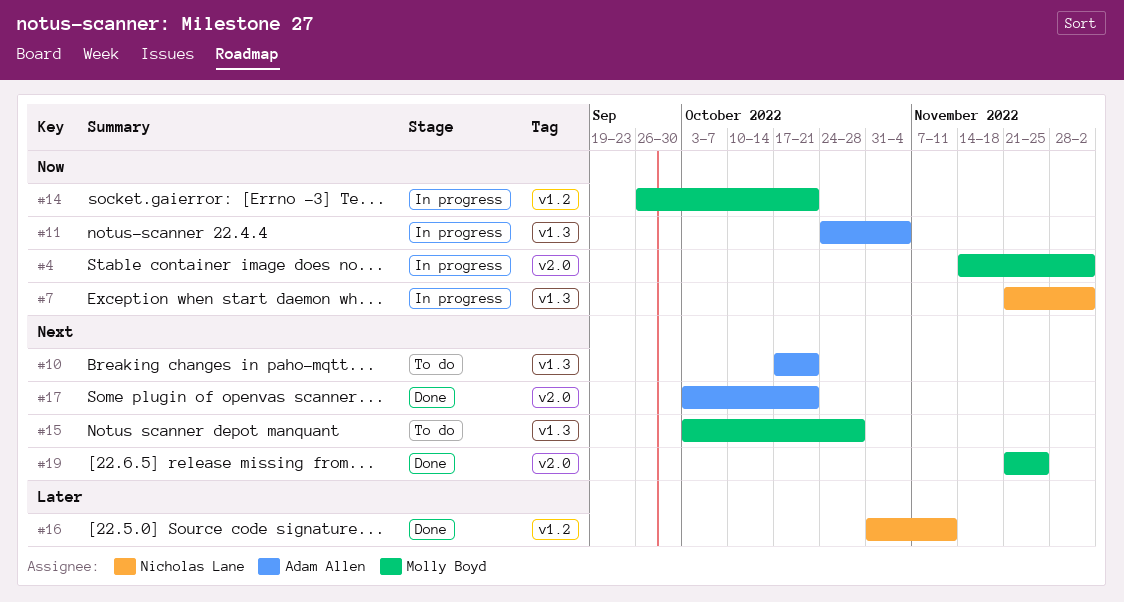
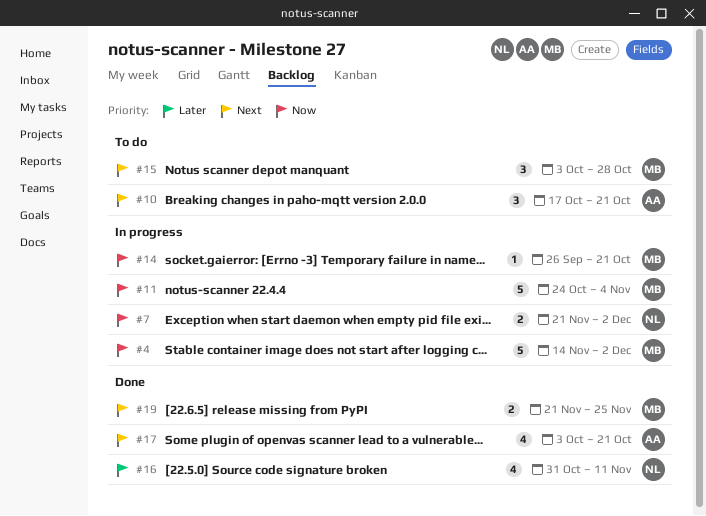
#11, owner: Adam Allen -> Molly Boyd

